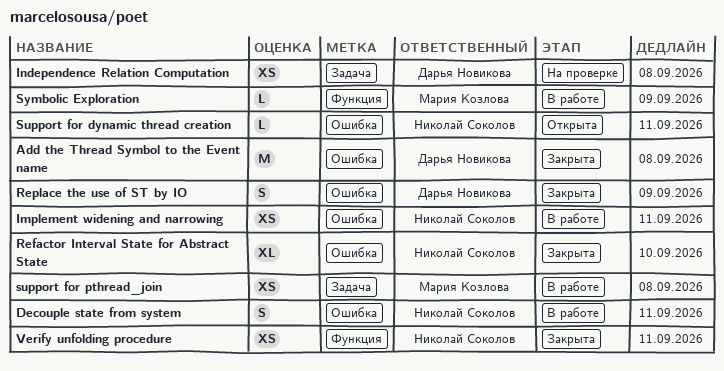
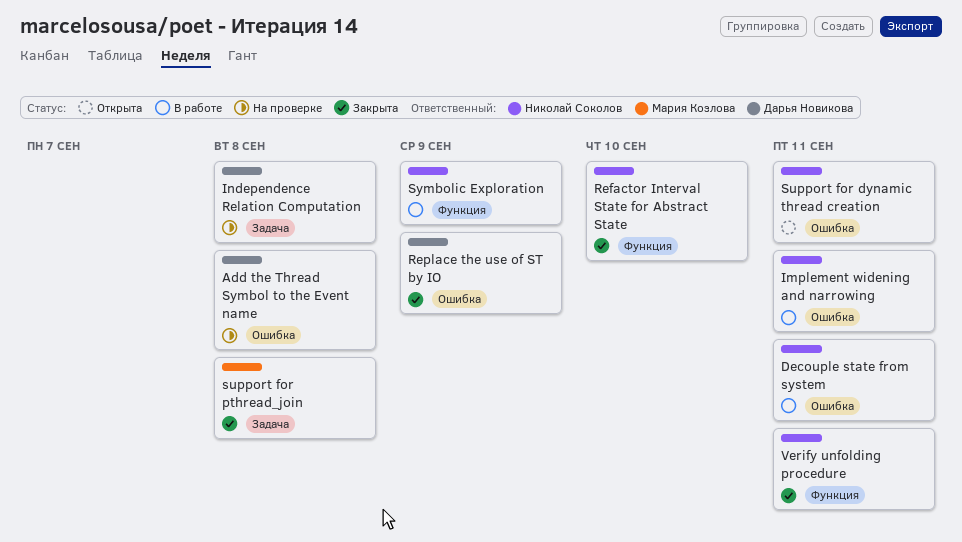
Add the Thread Symbol to the Event name, status: Закрыта -> На проверке
Refactor Interval State for Abstract State, label: Ошибка -> Функция
support for pthread_join, status: В работе -> Закрыта
Symbolic Exploration, owner: Мария Козлова -> Николай Соколов

